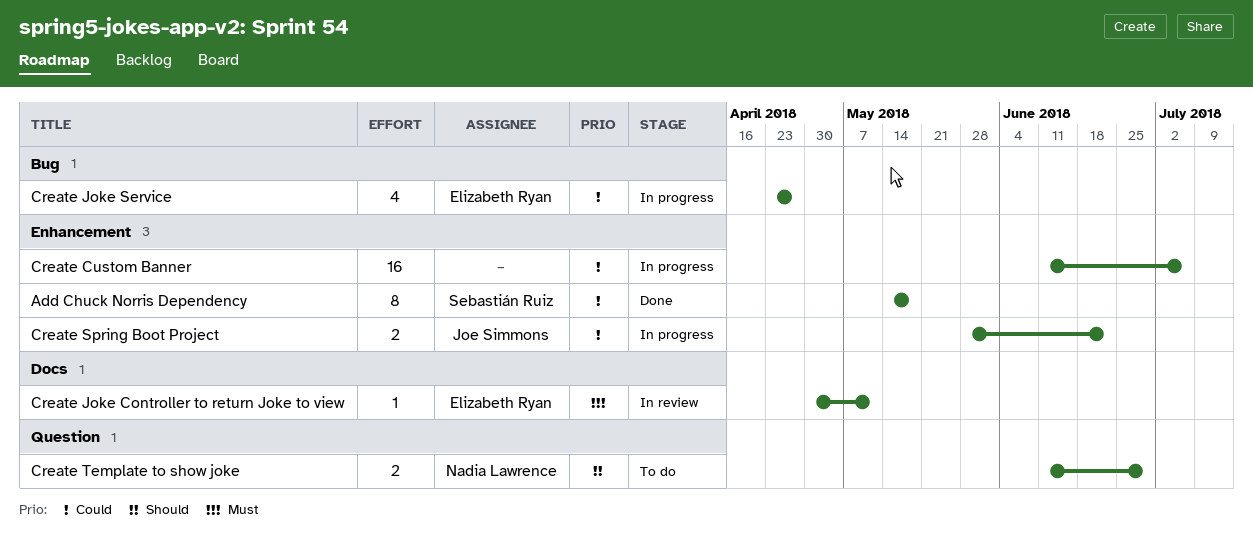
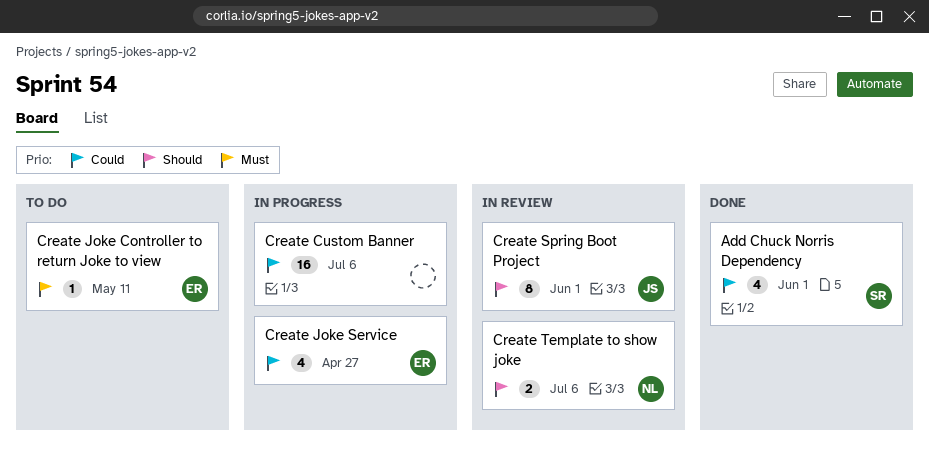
Add Chuck Norris Dependency, estimate: 8 -> 4
Add Chuck Norris Dependency, due: May 18 -> Jun 1
Create Joke Controller to return Joke to view, status: In review -> To do
Create Spring Boot Project, status: In progress -> In review
Create Spring Boot Project, priority: Could -> Should
Create Spring Boot Project, estimate: 2 -> 8
Create Spring Boot Project, due: Jun 22 -> Jun 1
Create Template to show joke, status: To do -> In review
Create Template to show joke, due: Jun 29 -> Jul 6

